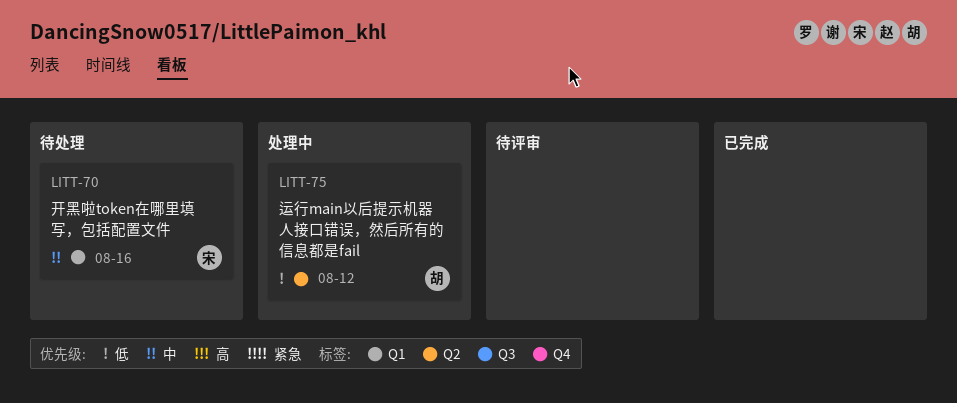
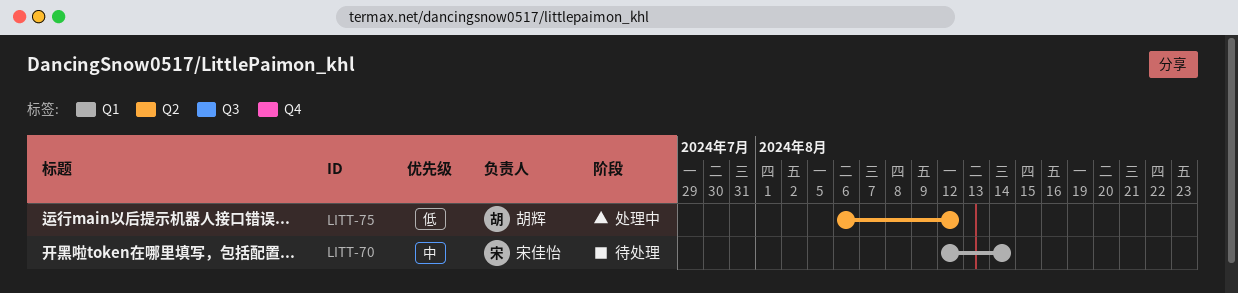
LITT-70, due: Aug 16 -> Aug 14

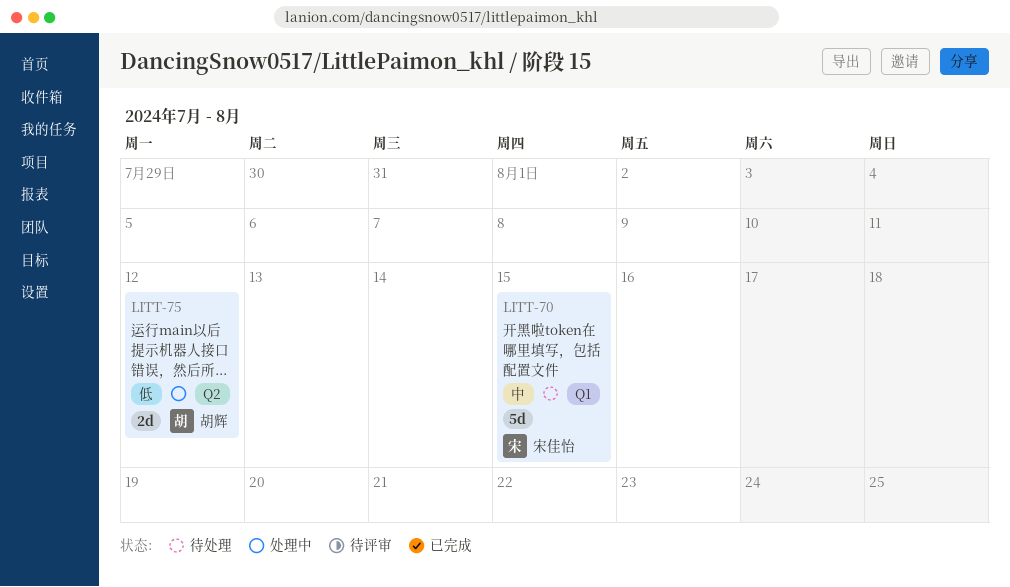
LITT-70, due: Aug 14 -> Aug 15

